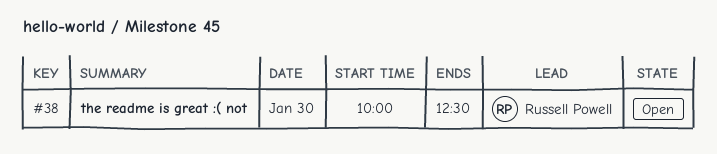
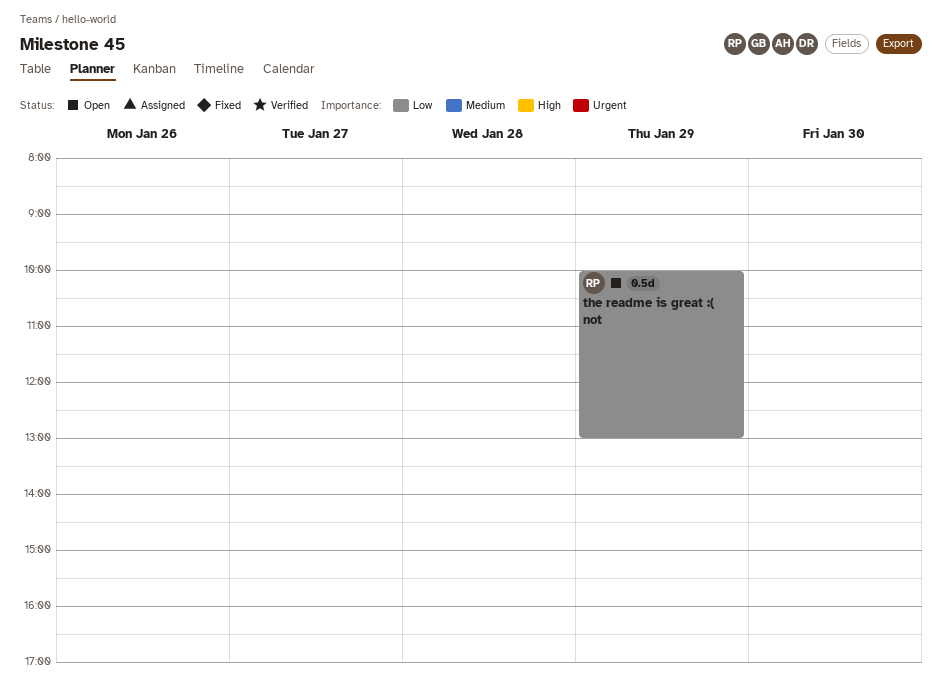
the readme is great :( not, day: Jan 30 -> Jan 29
the readme is great :( not, ends: 12:30 -> 13:00

